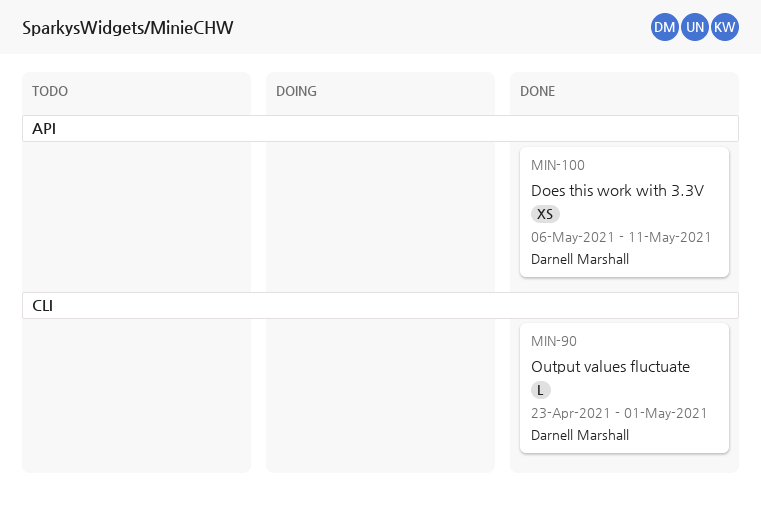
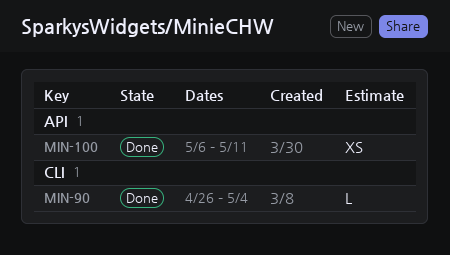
MIN-90, start: Apr 23 -> Apr 26
MIN-90, due: May 1 -> May 4

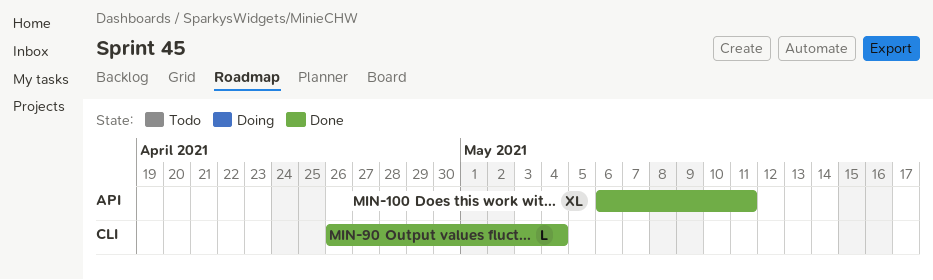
MIN-100, estimate: XS -> XL

